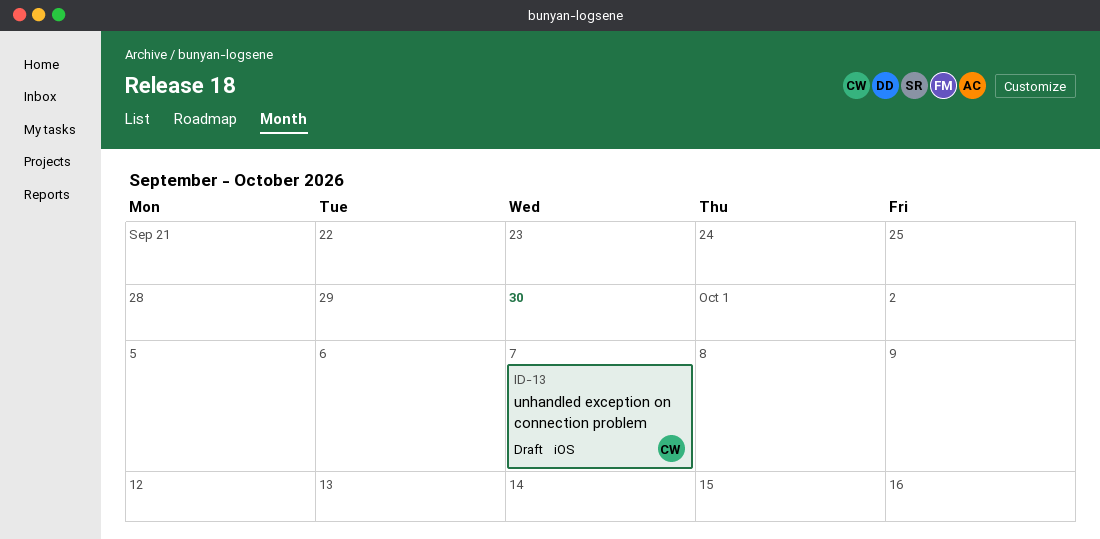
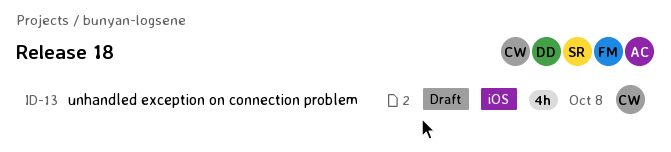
ID-13, due: Oct 7 -> Oct 8

